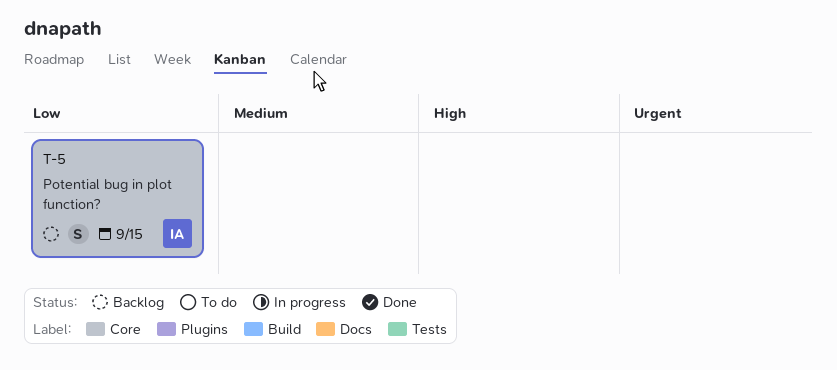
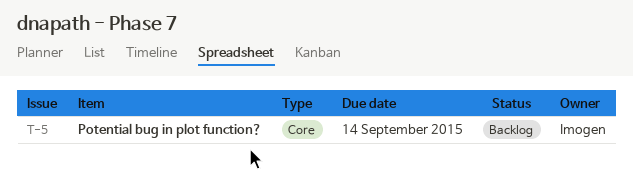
T-5, due: Sep 15 -> Sep 14

